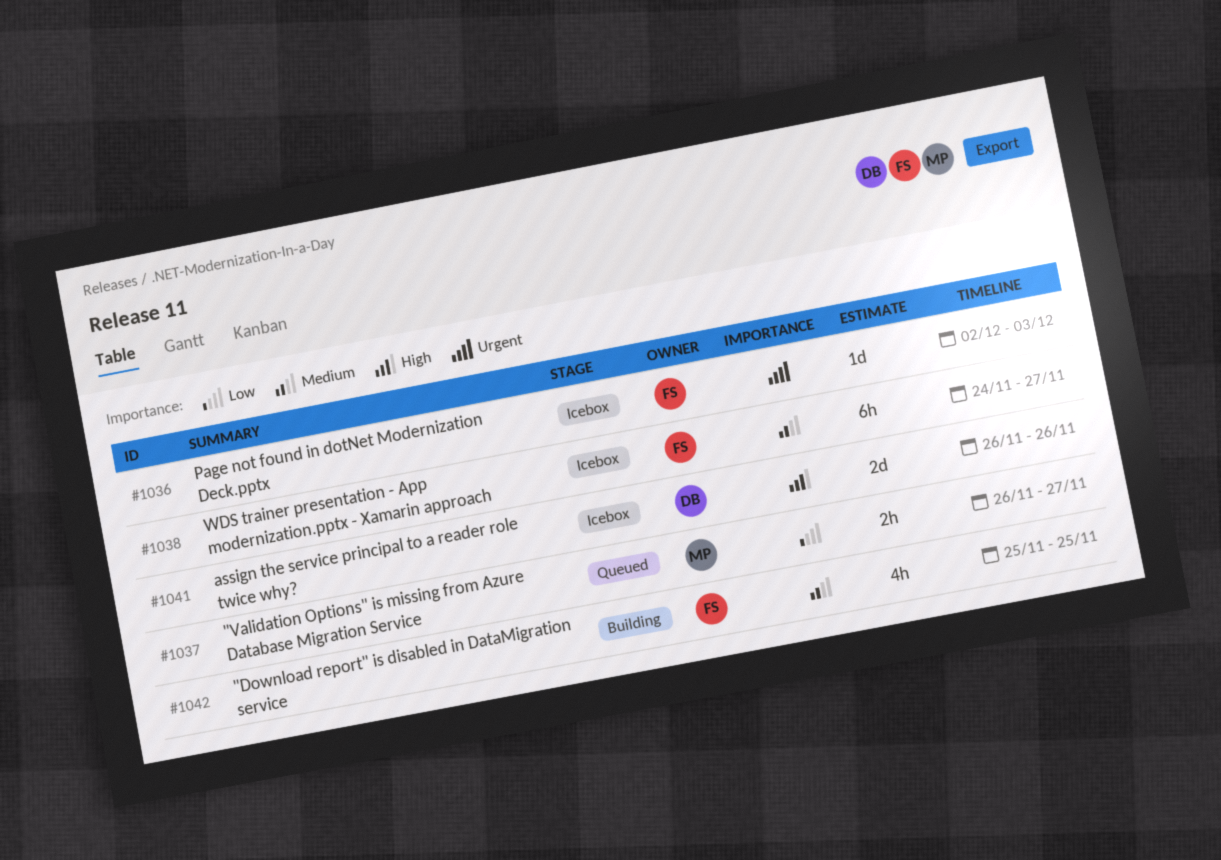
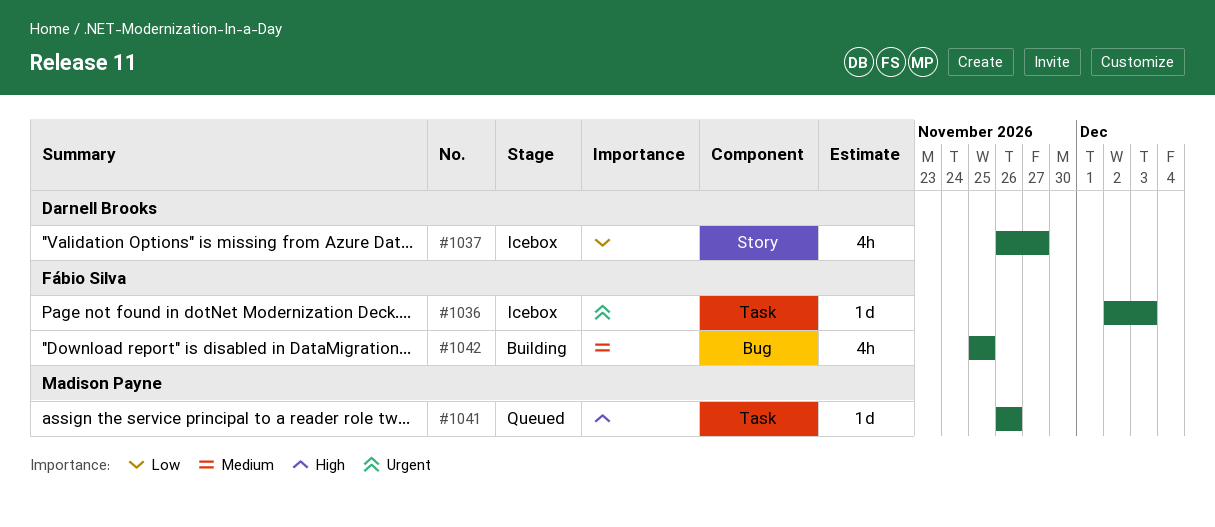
#1037, status: Queued -> Icebox
#1037, owner: Madison Payne -> Darnell Brooks
#1037, estimate: 2h -> 4h
#1038: present -> none
#1041, status: Icebox -> Queued
#1041, owner: Darnell Brooks -> Madison Payne
#1041, estimate: 2d -> 1d

